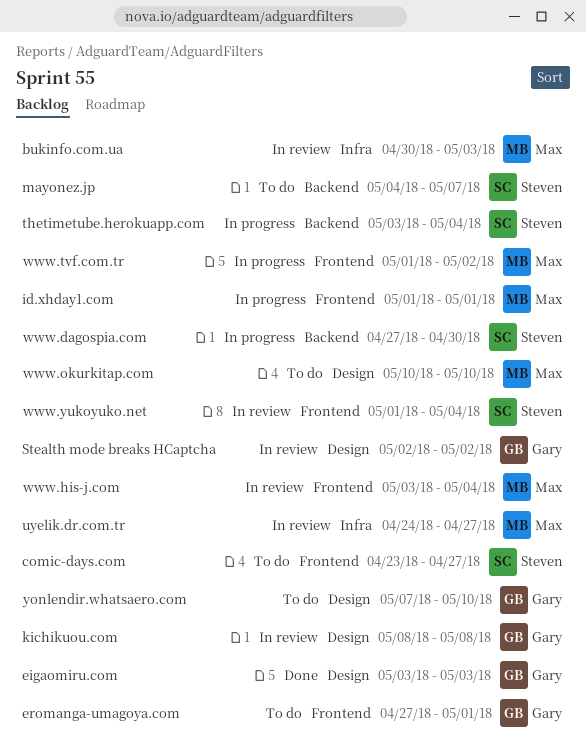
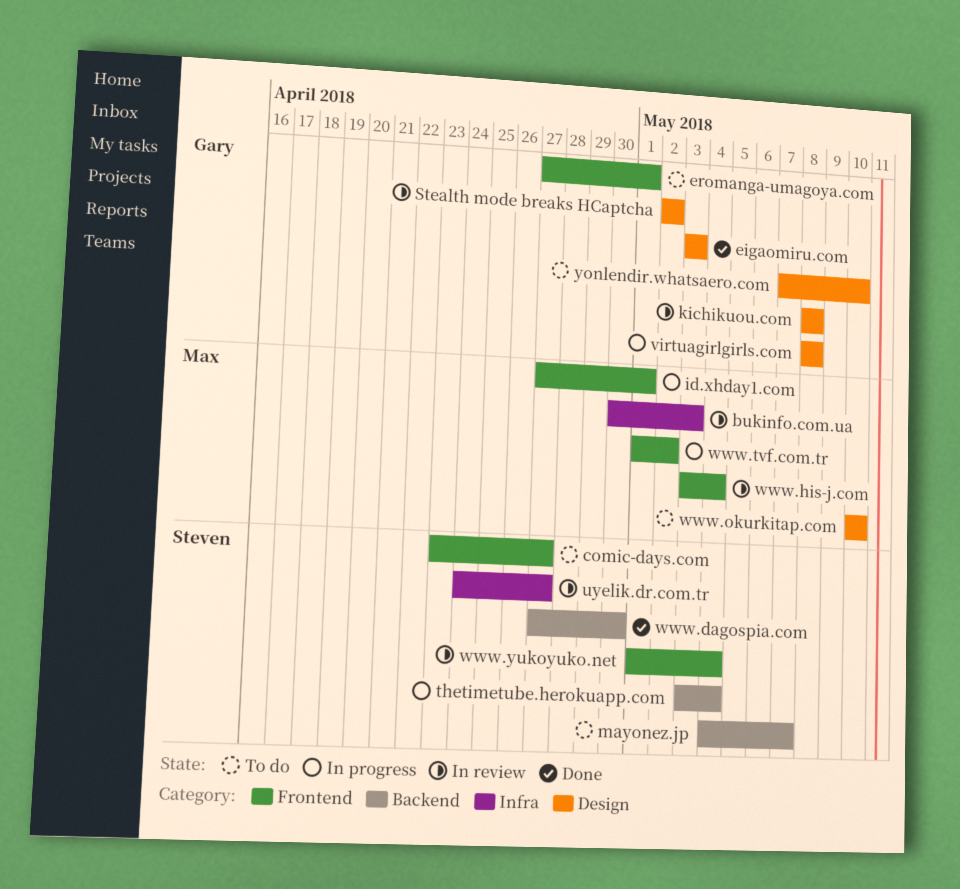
id.xhday1.com, start: May 1 -> Apr 27
uyelik.dr.com.tr, owner: Max -> Steven
virtuagirlgirls.com: none -> present
www.dagospia.com, status: In progress -> Done

